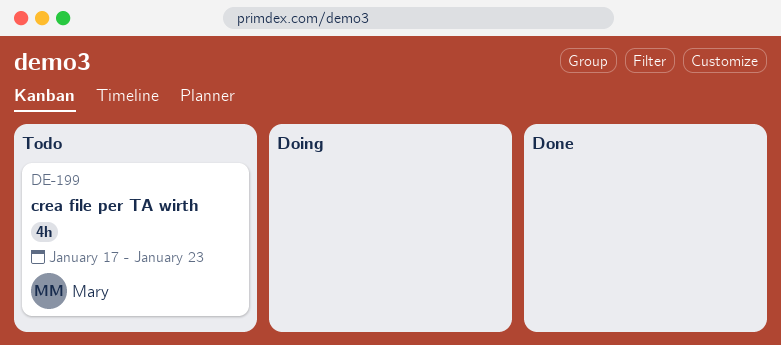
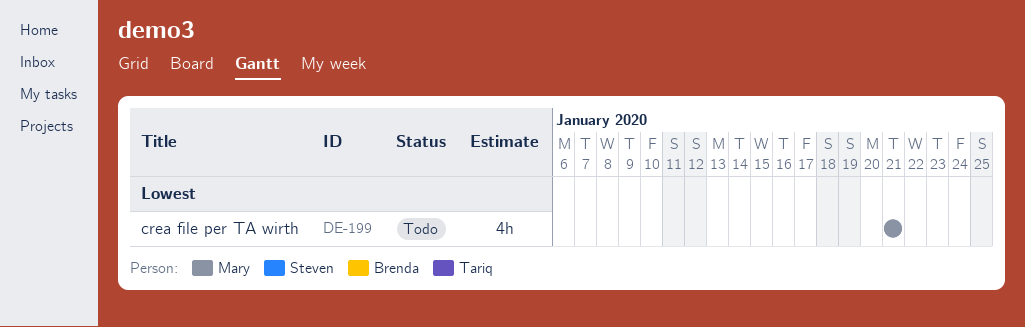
DE-199, start: Jan 17 -> Jan 21
DE-199, due: Jan 23 -> Jan 21

